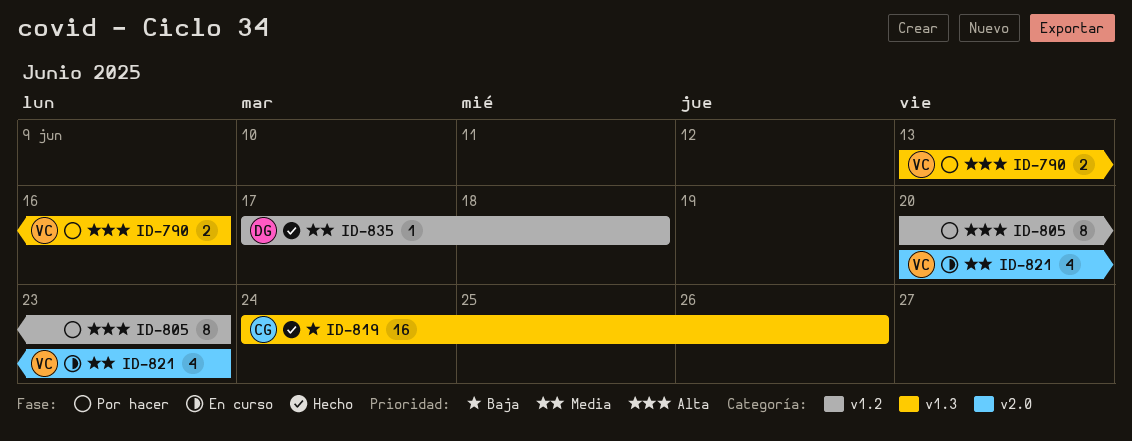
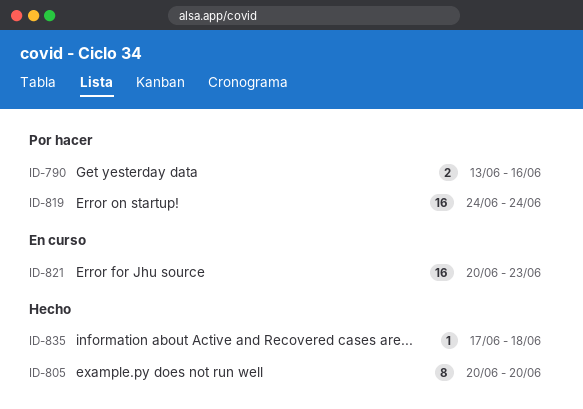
ID-805, status: Por hacer -> Hecho
ID-805, due: Jun 23 -> Jun 20
ID-819, status: Hecho -> Por hacer
ID-819, due: Jun 26 -> Jun 24
ID-821, estimate: 4 -> 16

